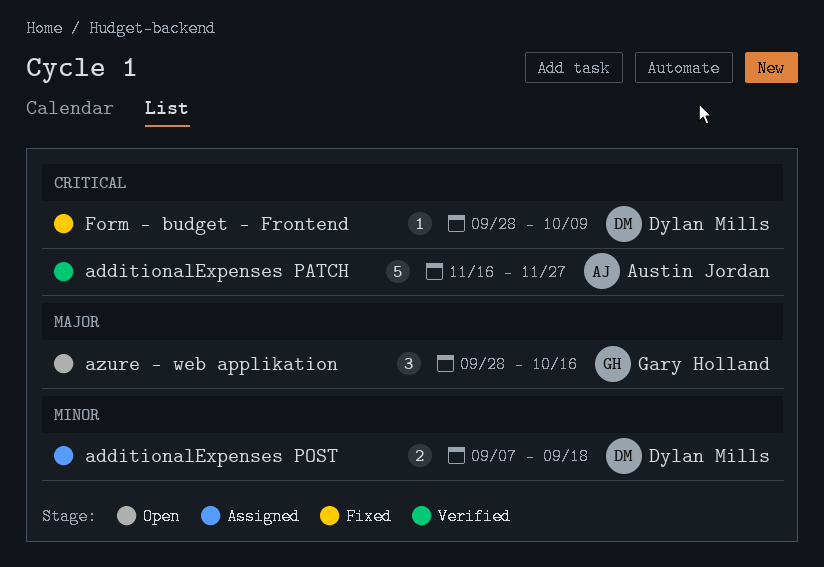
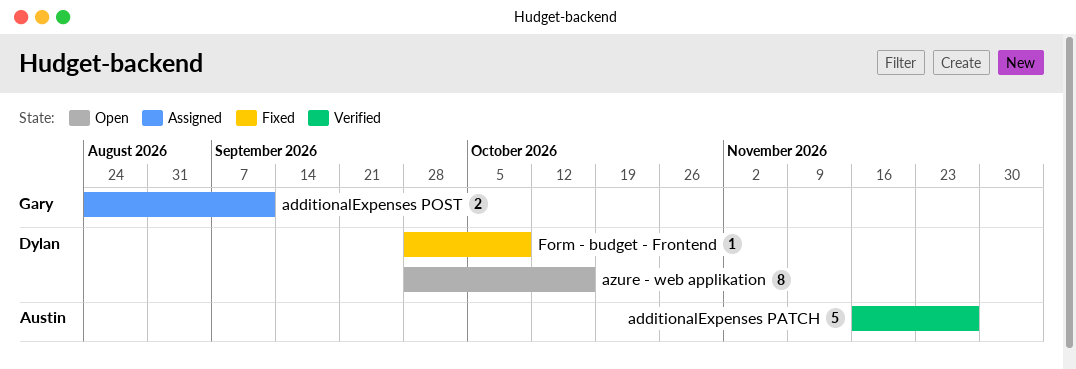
additionalExpenses POST, owner: Dylan Mills -> Gary Holland
additionalExpenses POST, start: Sep 7 -> Aug 24
additionalExpenses POST, due: Sep 18 -> Sep 11
azure - web applikation, owner: Gary Holland -> Dylan Mills
azure - web applikation, estimate: 3 -> 8

